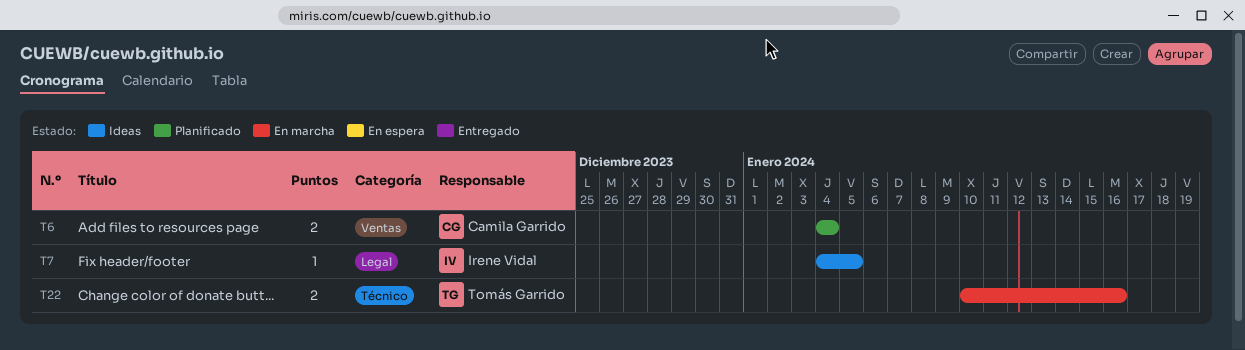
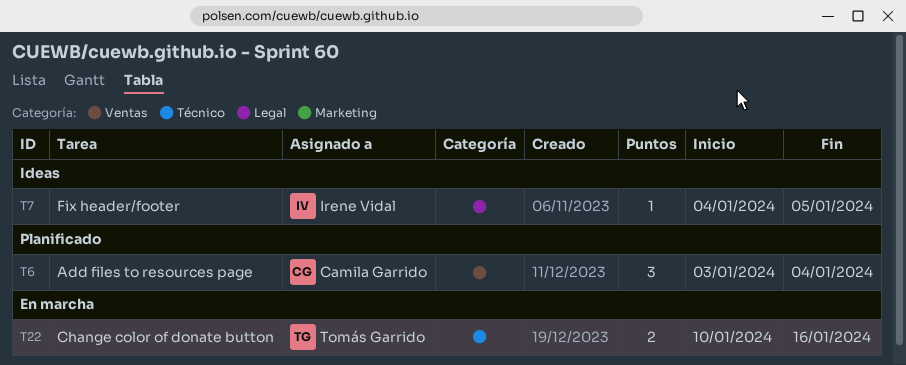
T6, estimate: 2 -> 3
T6, start: Jan 4 -> Jan 3

